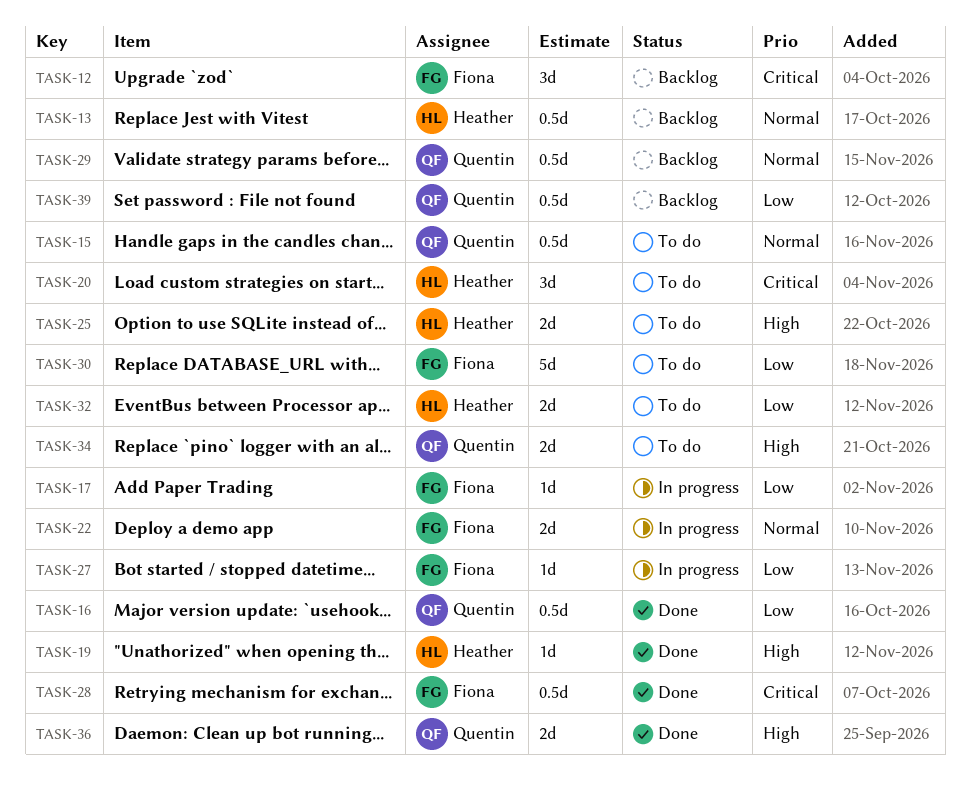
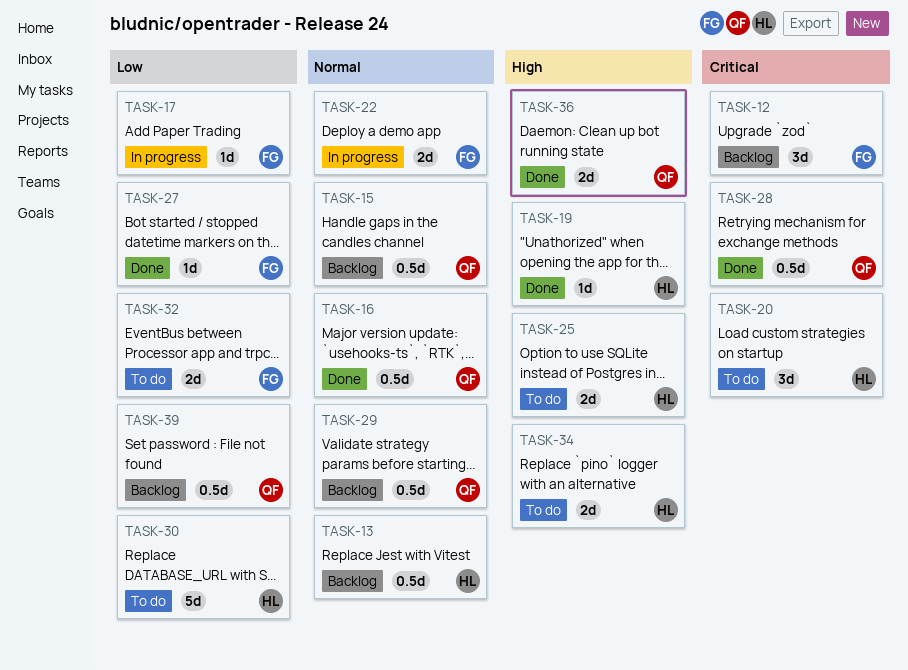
TASK-15, status: To do -> Backlog
TASK-16, priority: Low -> Normal
TASK-27, status: In progress -> Done
TASK-28, owner: Fiona -> Quentin
TASK-30, owner: Fiona -> Heather
TASK-32, owner: Heather -> Fiona
TASK-34, owner: Quentin -> Heather

